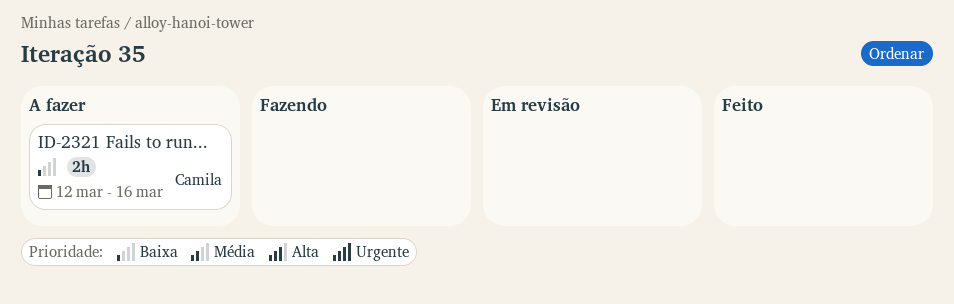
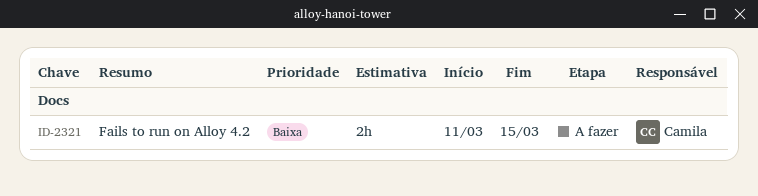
ID-2321, start: Mar 12 -> Mar 11
ID-2321, due: Mar 16 -> Mar 15

